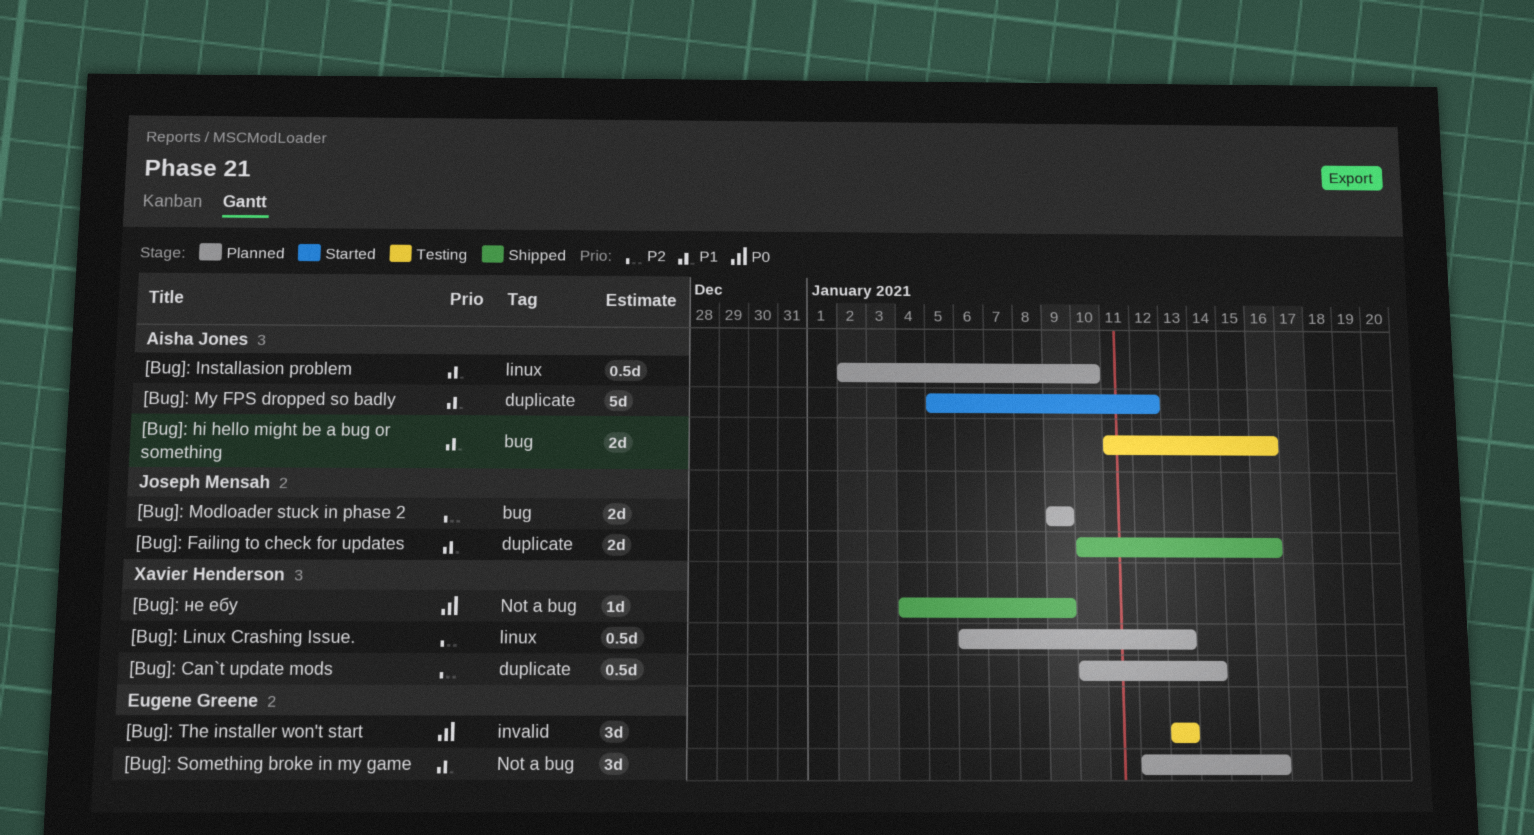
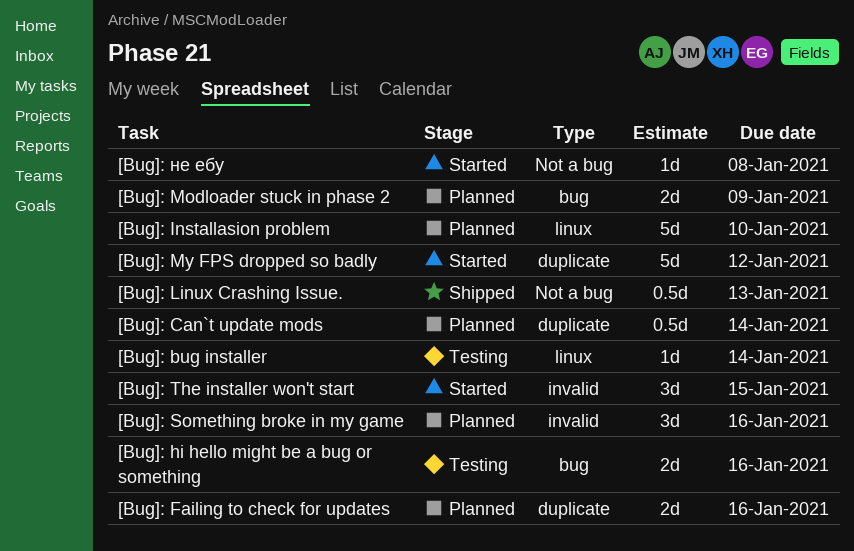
[Bug]: bug installer: none -> present
[Bug]: Failing to check for updates, status: Shipped -> Planned
[Bug]: Installasion problem, estimate: 0.5d -> 5d
[Bug]: Linux Crashing Issue., status: Planned -> Shipped
[Bug]: Linux Crashing Issue., label: linux -> Not a bug
[Bug]: Something broke in my game, label: Not a bug -> invalid
[Bug]: The installer won't start, status: Testing -> Started
[Bug]: The installer won't start, due: Jan 13 -> Jan 15
[Bug]: не ебу, status: Shipped -> Started
[Bug]: не ебу, due: Jan 9 -> Jan 8

